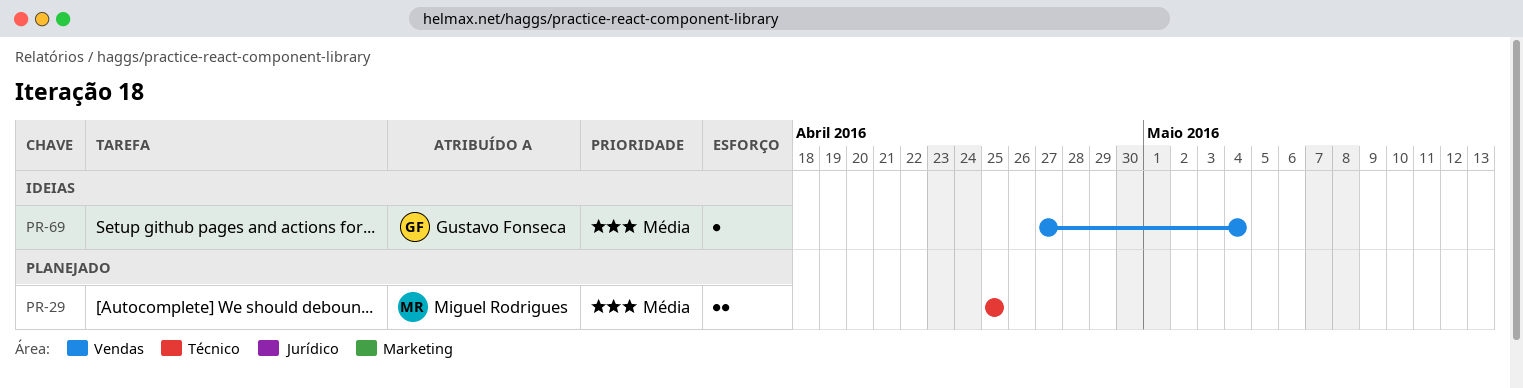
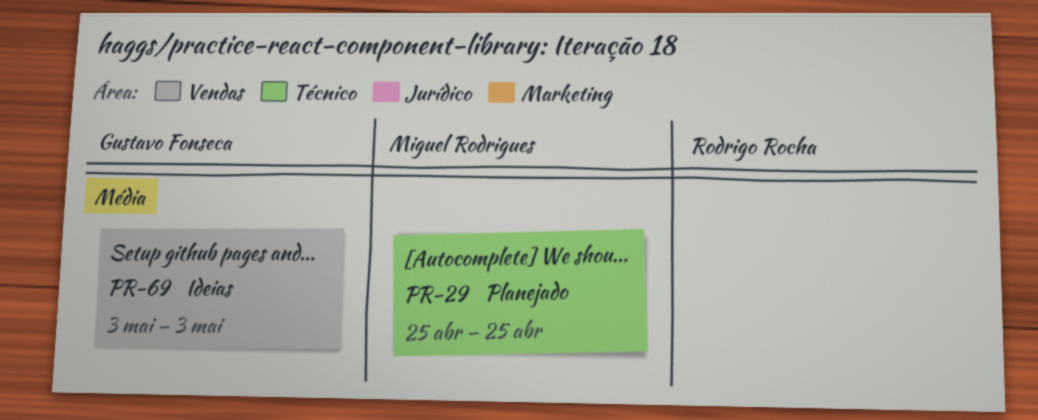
PR-69, start: Apr 27 -> May 3
PR-69, due: May 4 -> May 3

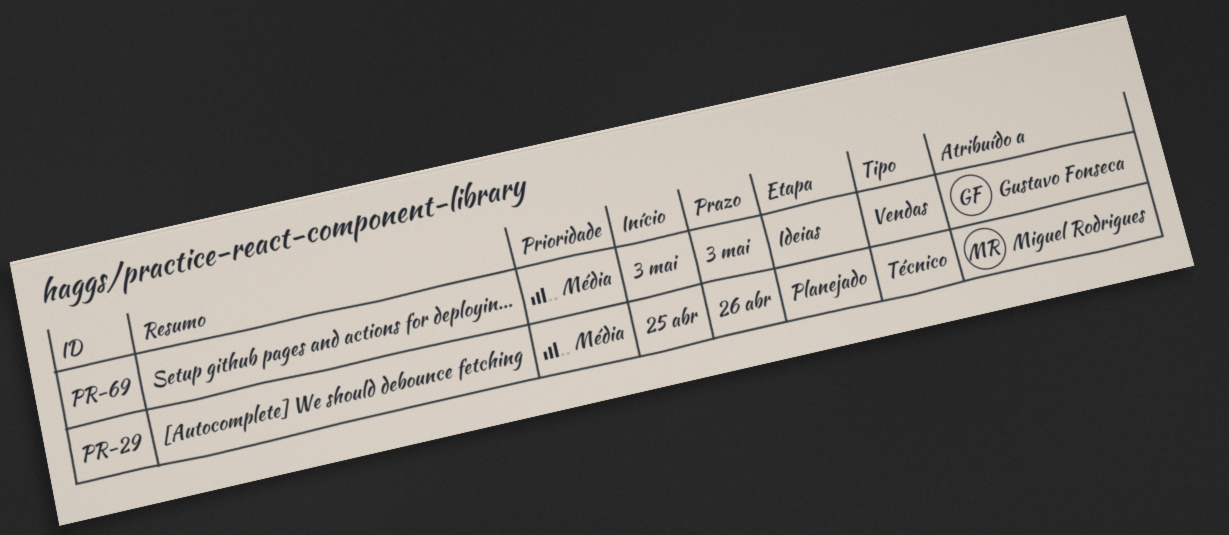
PR-29, due: Apr 25 -> Apr 26

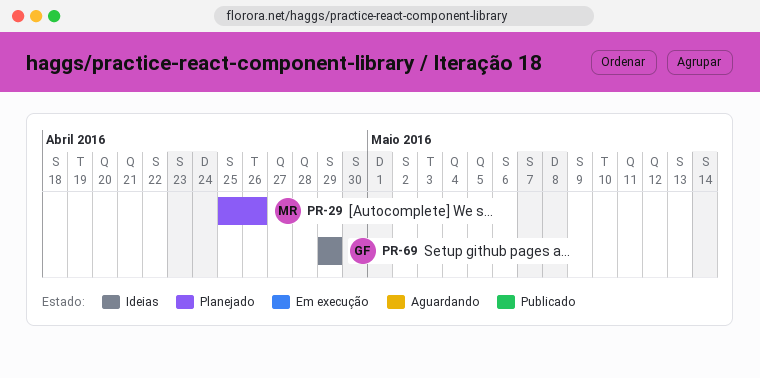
PR-69, start: May 3 -> Apr 29
PR-69, due: May 3 -> Apr 29

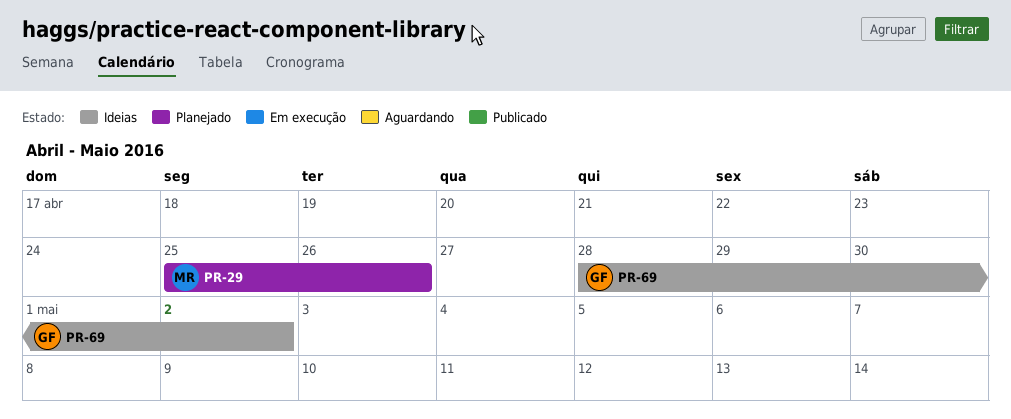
PR-69, start: Apr 29 -> Apr 28
PR-69, due: Apr 29 -> May 2

